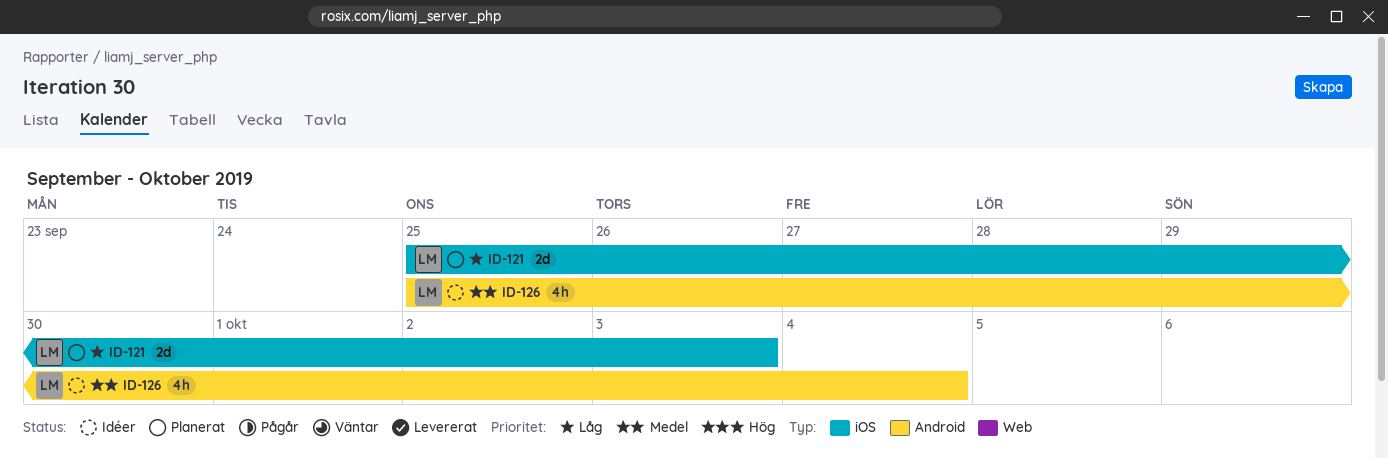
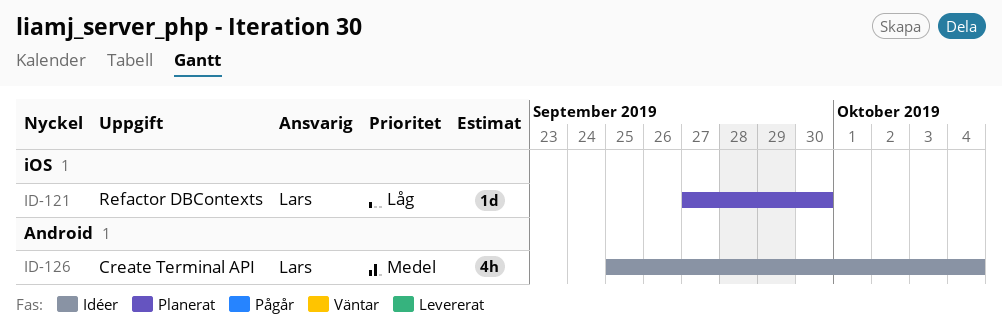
ID-121, estimate: 2d -> 1d
ID-121, start: Sep 25 -> Sep 27
ID-121, due: Oct 3 -> Sep 30

